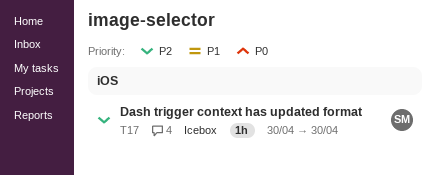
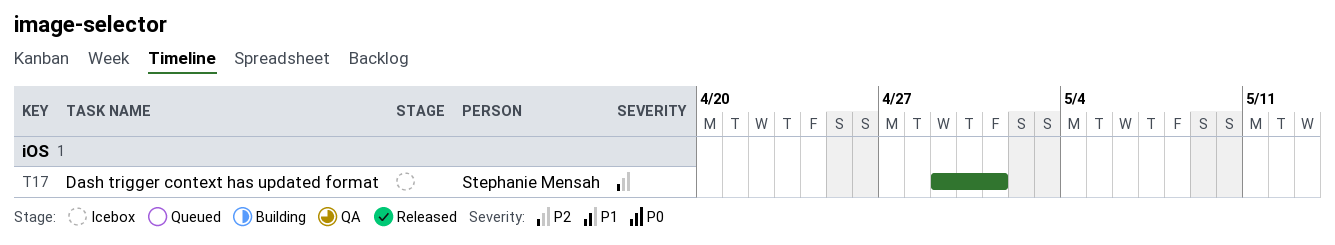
T17, start: Apr 30 -> Apr 29
T17, due: Apr 30 -> May 1

